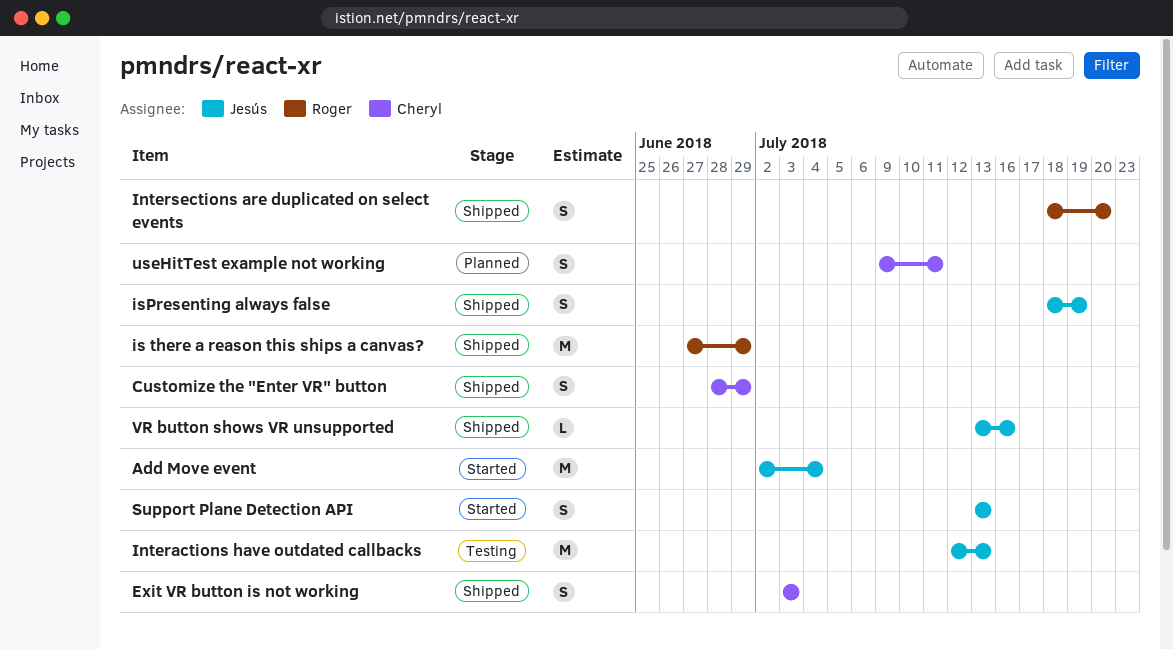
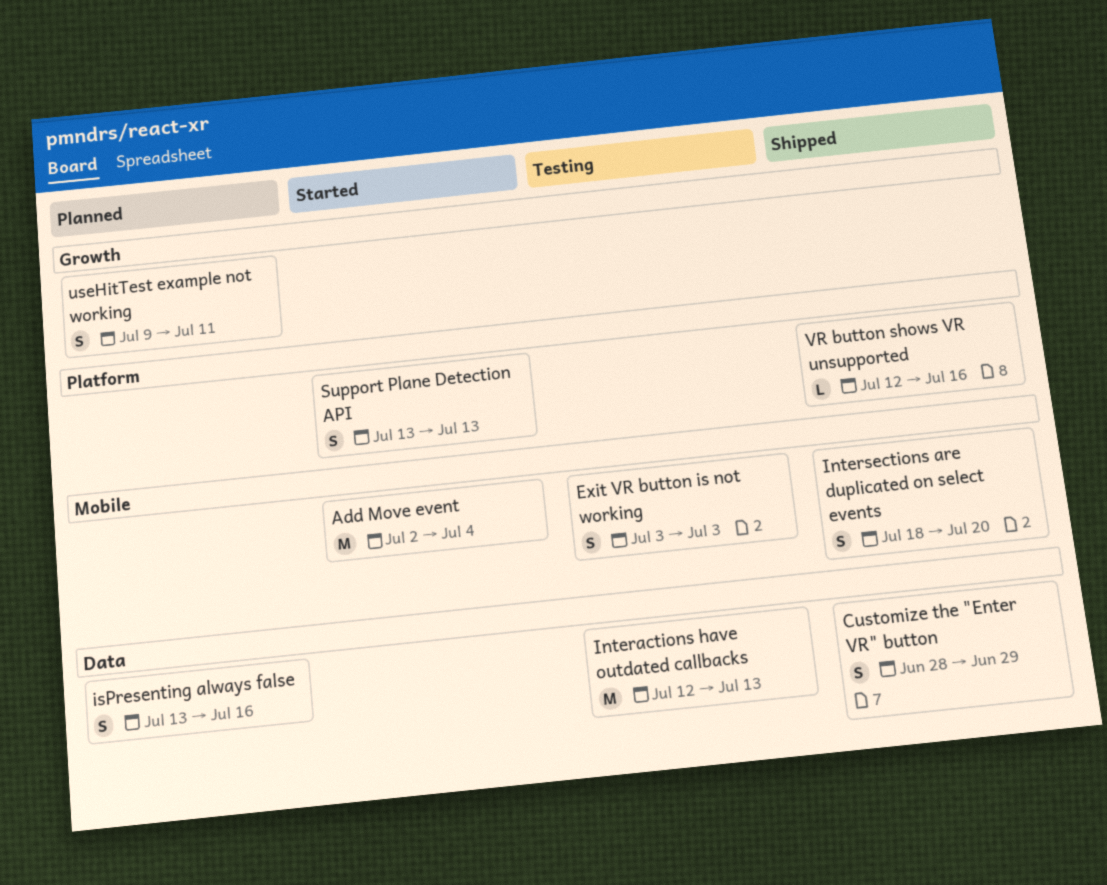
Exit VR button is not working, status: Shipped -> Testing
is there a reason this ships a canvas?: present -> none
isPresenting always false, status: Shipped -> Planned
isPresenting always false, start: Jul 18 -> Jul 13
isPresenting always false, due: Jul 19 -> Jul 16
VR button shows VR unsupported, start: Jul 13 -> Jul 12

